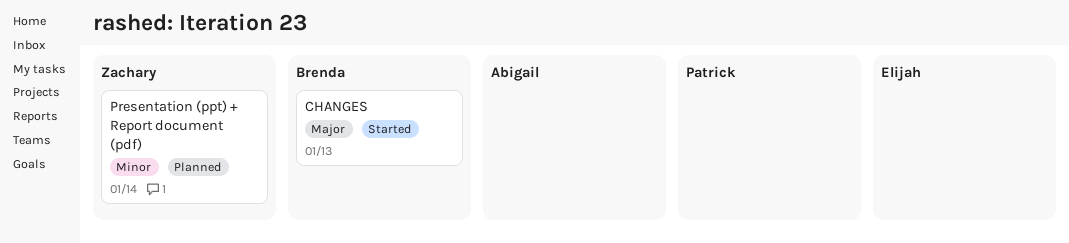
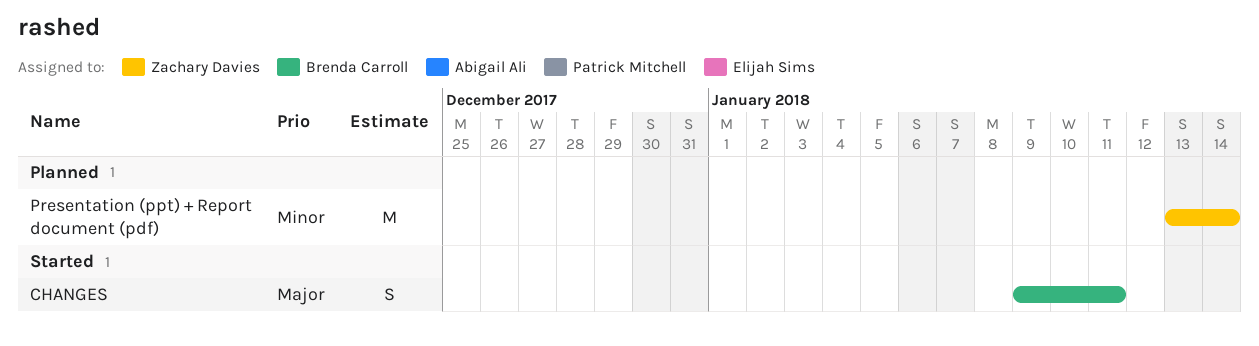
CHANGES, due: Jan 13 -> Jan 11

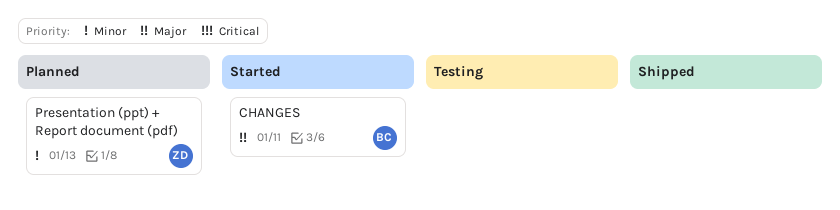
Presentation (ppt) + Report document (pdf), due: Jan 14 -> Jan 13

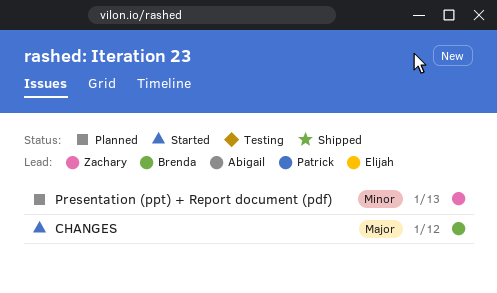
CHANGES, due: Jan 11 -> Jan 12

